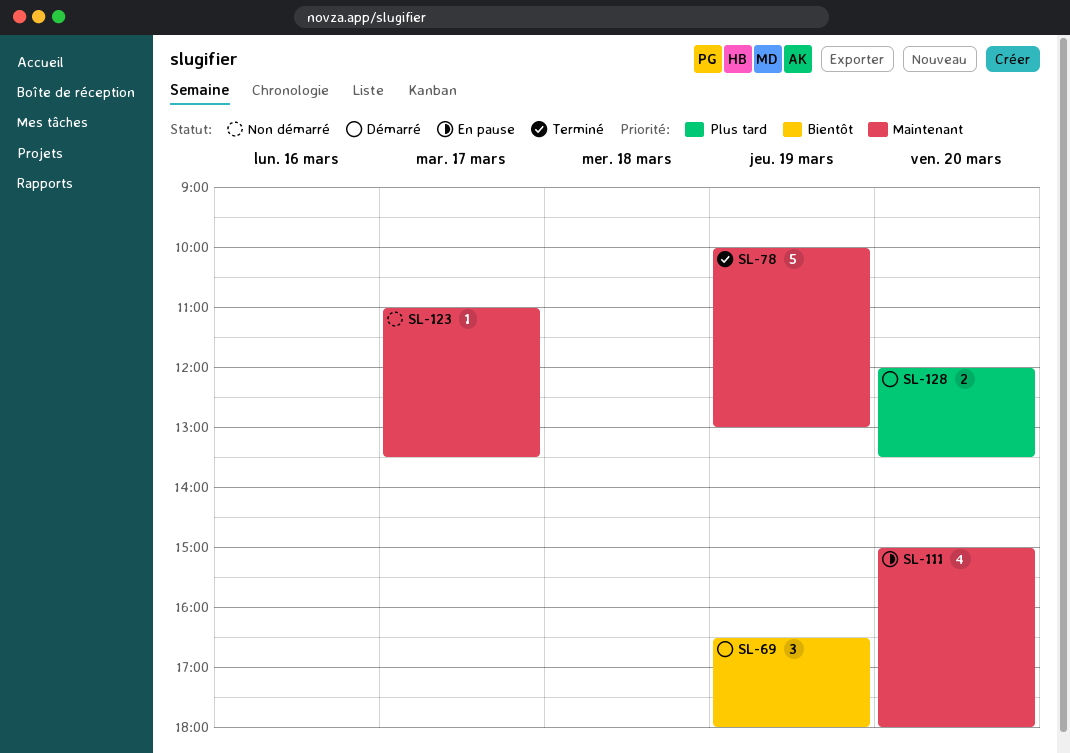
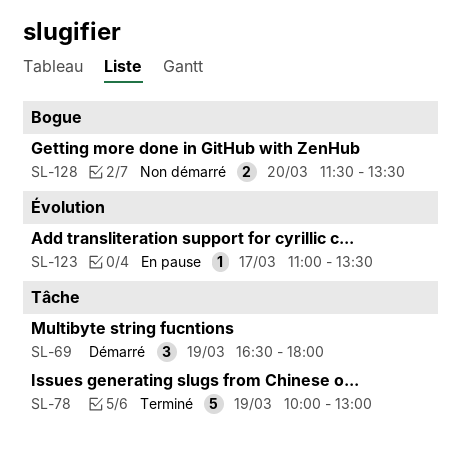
SL-111: present -> none
SL-123, status: Non démarré -> En pause
SL-128, status: Démarré -> Non démarré
SL-128, begins: 12:00 -> 11:30

